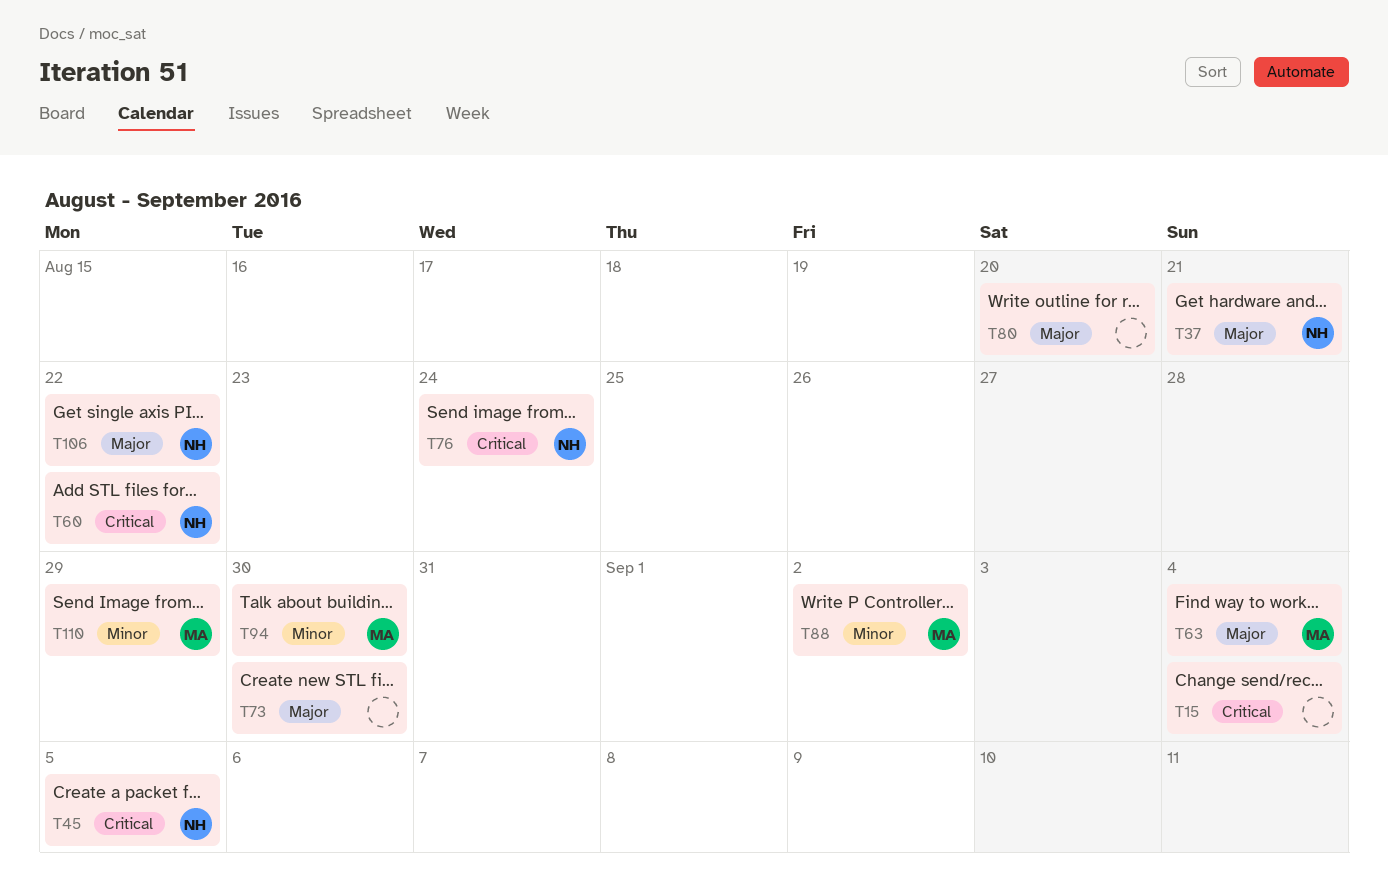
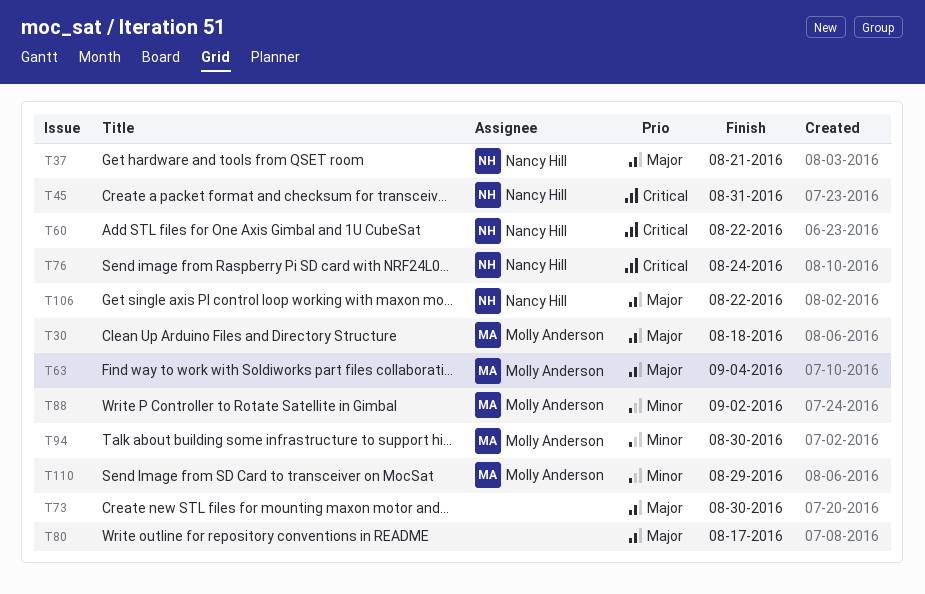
T15: present -> none
T30: none -> present
T45, due: Sep 5 -> Aug 31
T80, due: Aug 20 -> Aug 17

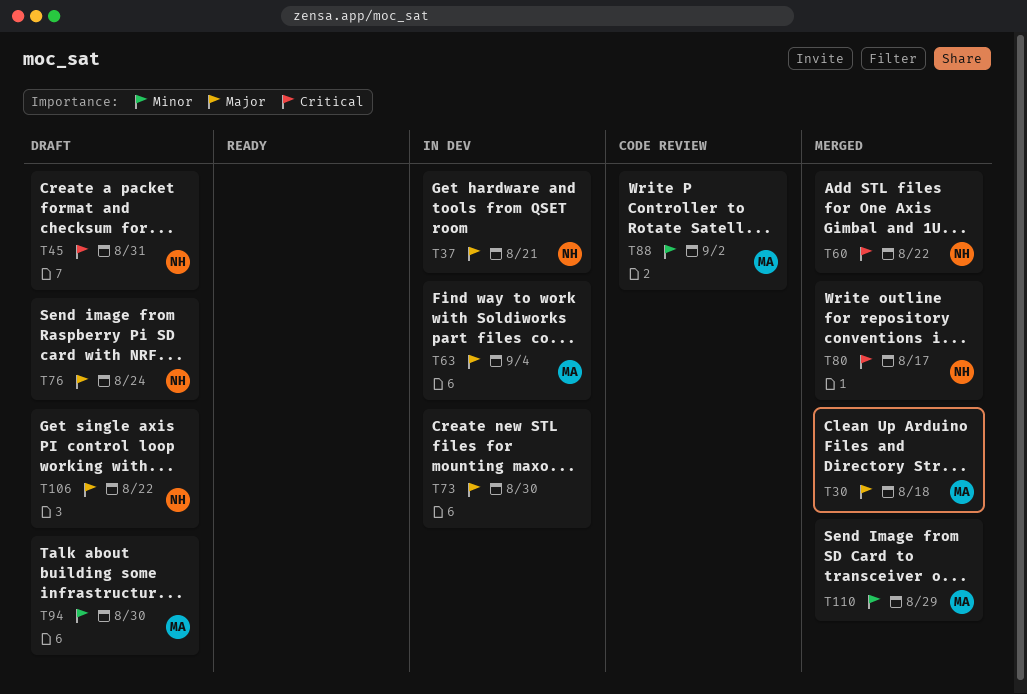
T76, priority: Critical -> Major
T80, owner: none -> Nancy Hill
T80, priority: Major -> Critical

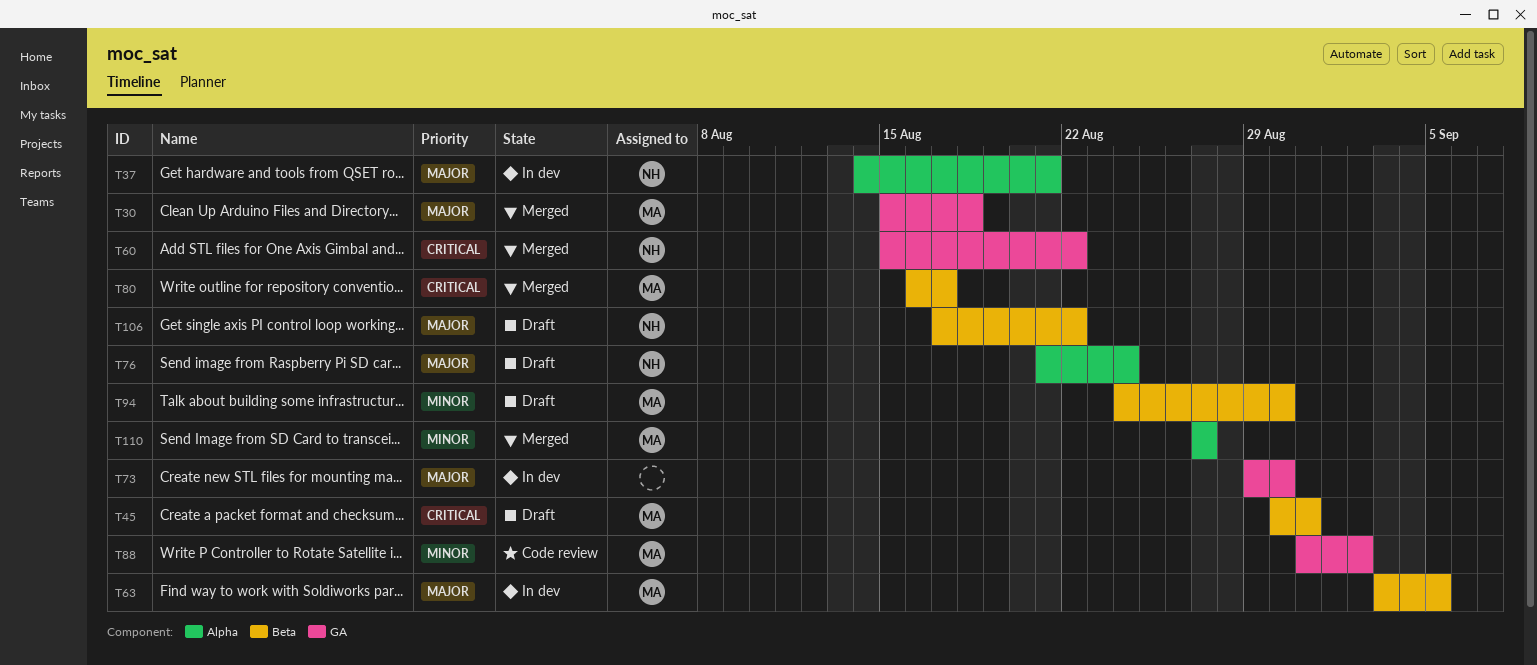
T45, owner: NH -> MA
T63, due: Sep 4 -> Sep 5
T80, owner: NH -> MA
T110, due: Aug 29 -> Aug 27

